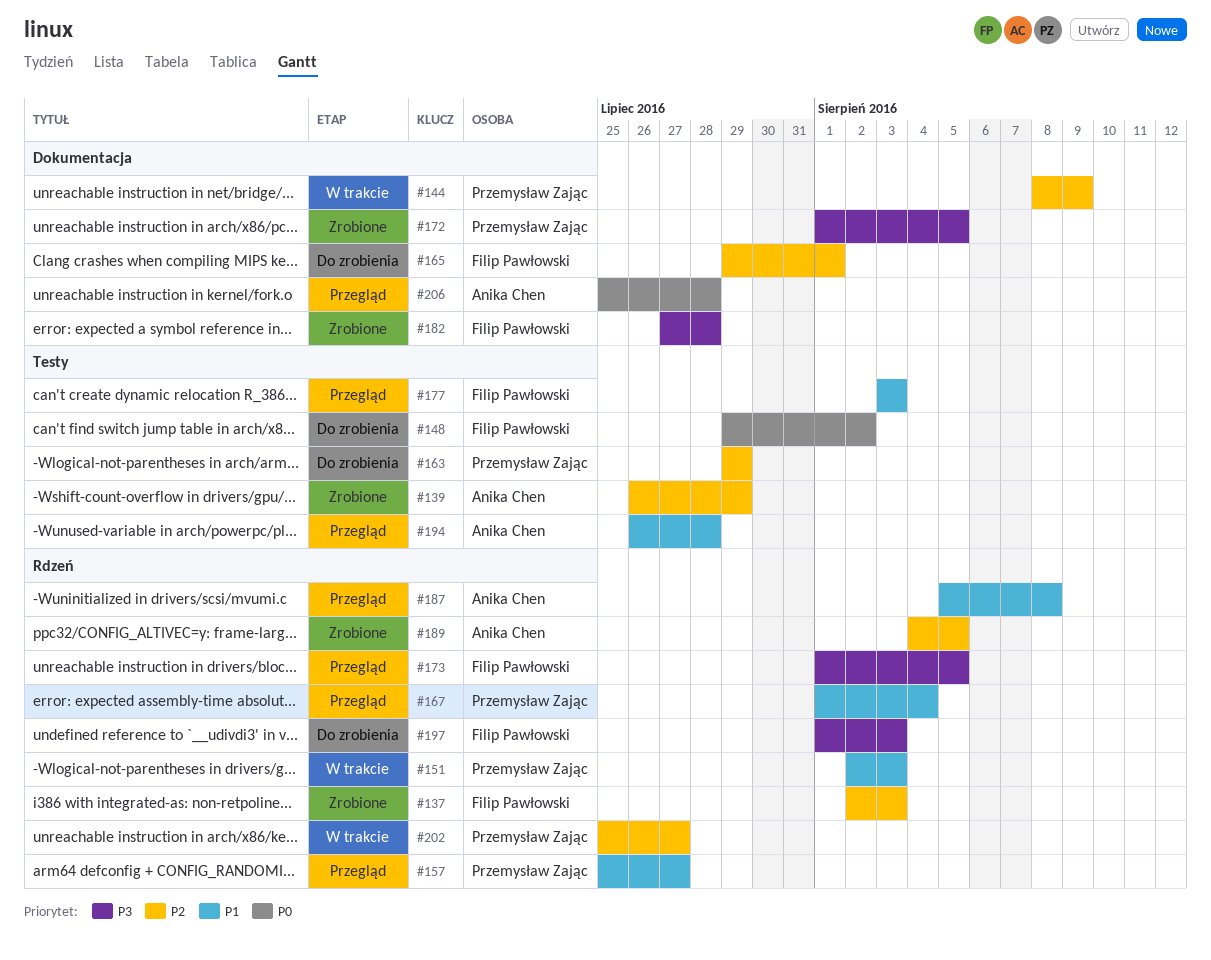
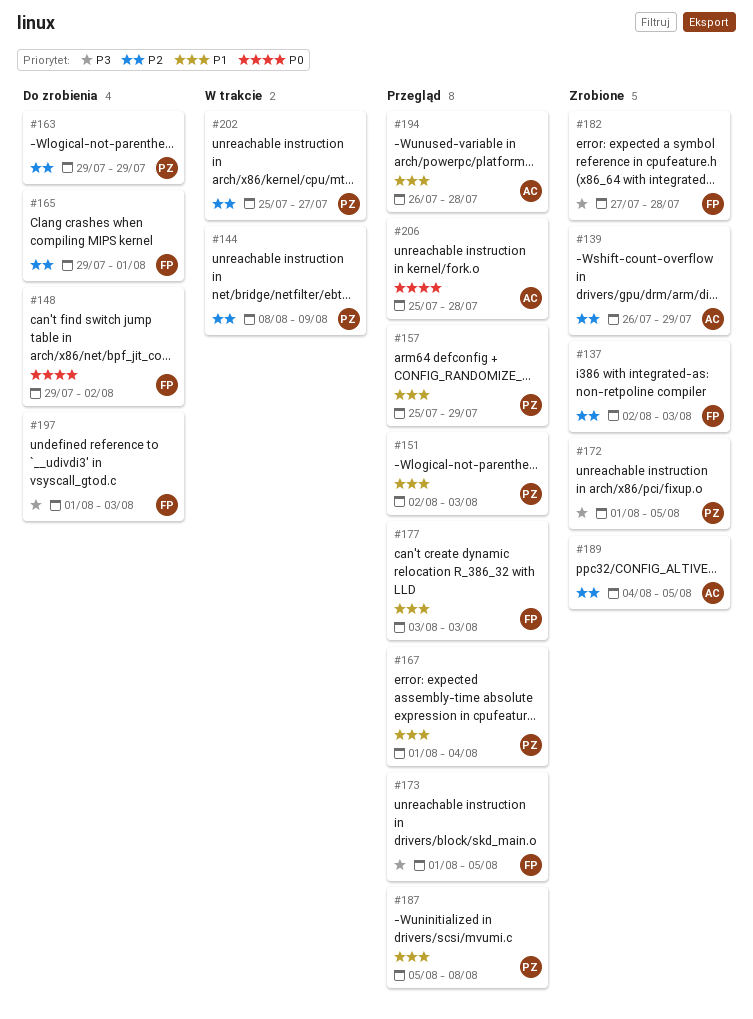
#151, status: W trakcie -> Przegląd
#157, due: Jul 27 -> Jul 29
#187, owner: Anika Chen -> Przemysław Zając

